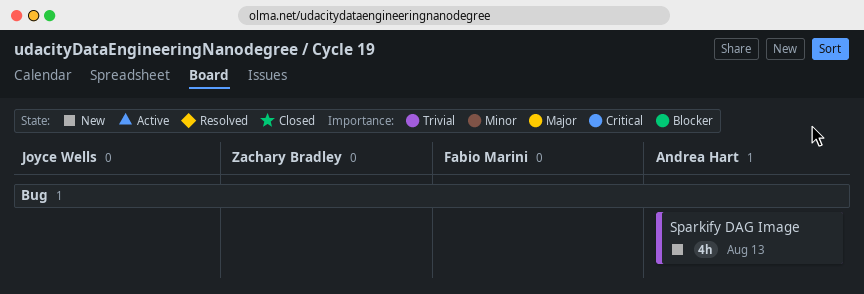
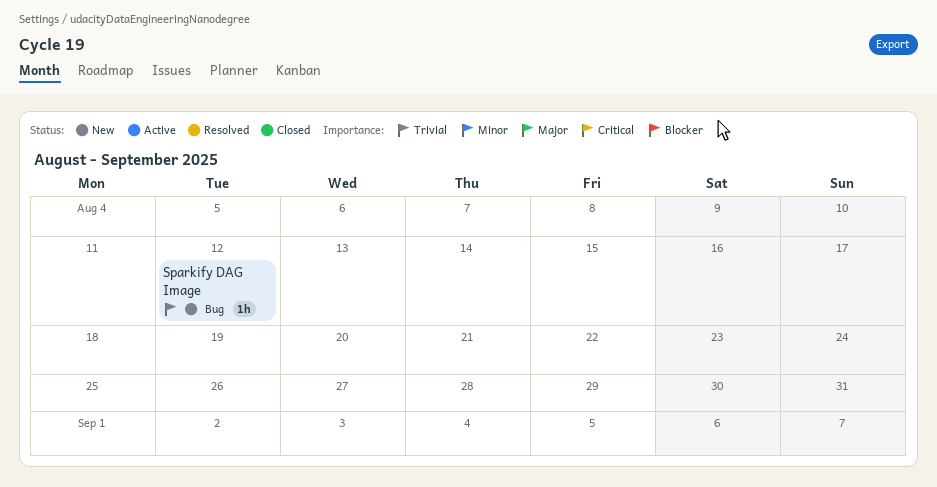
Sparkify DAG Image, estimate: 4h -> 1h
Sparkify DAG Image, due: Aug 13 -> Aug 12

